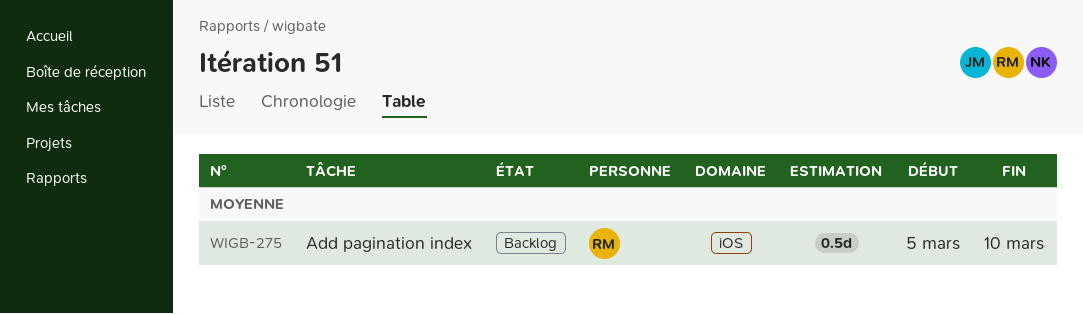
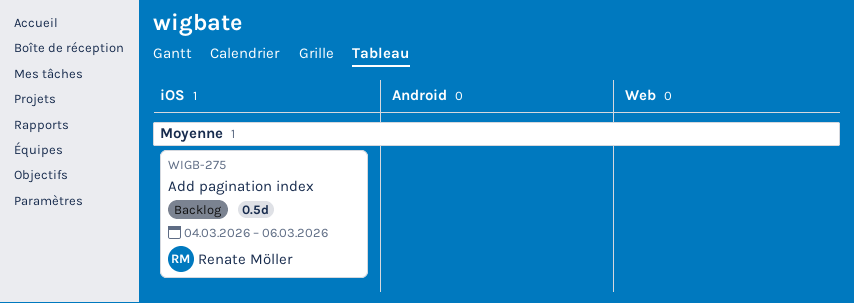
WIGB-275, start: Mar 5 -> Mar 4
WIGB-275, due: Mar 10 -> Mar 6

